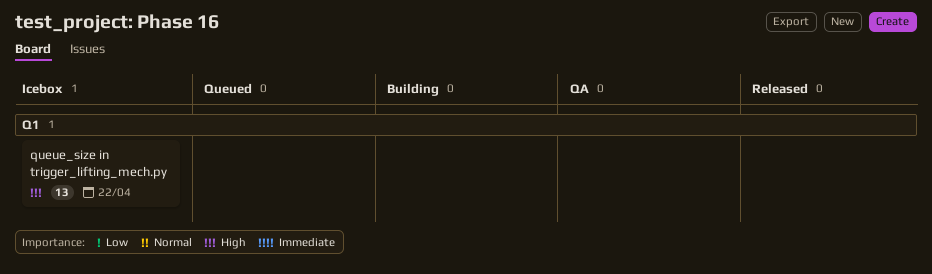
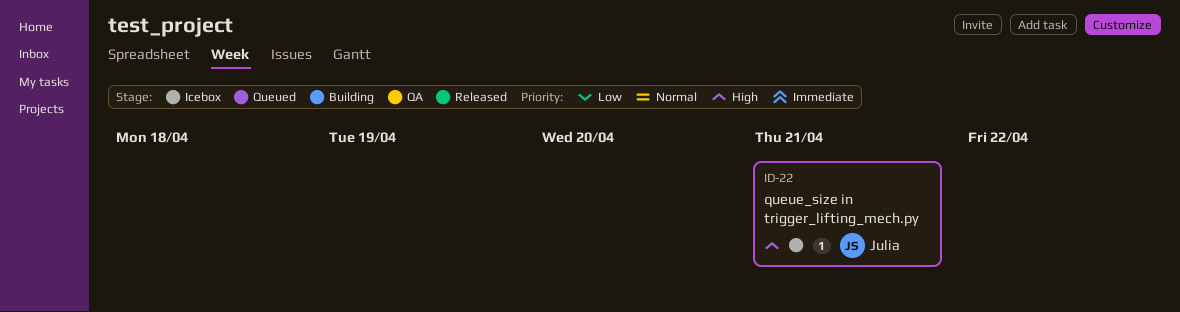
queue_size in trigger_lifting_mech.py, estimate: 13 -> 1
queue_size in trigger_lifting_mech.py, due: Apr 22 -> Apr 21

